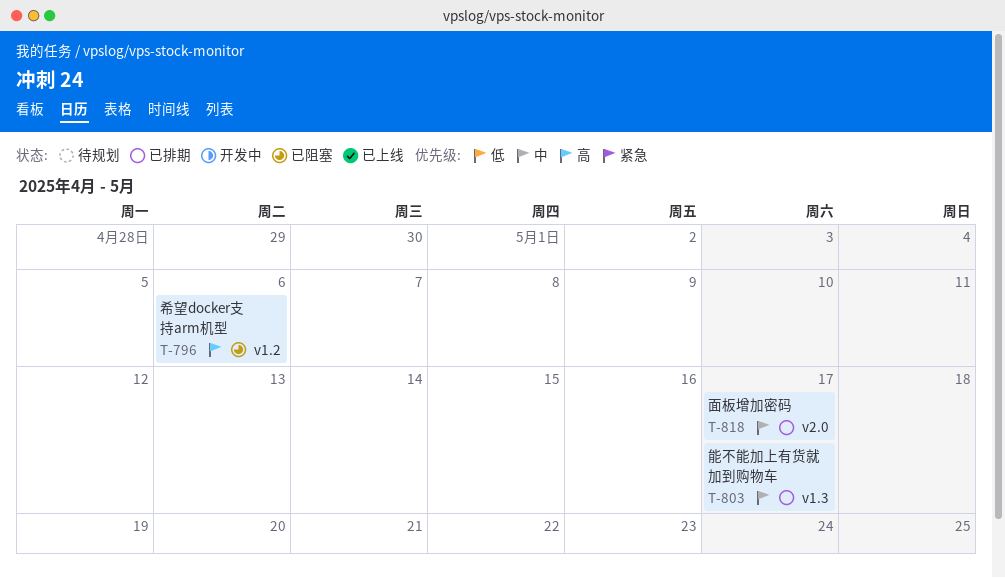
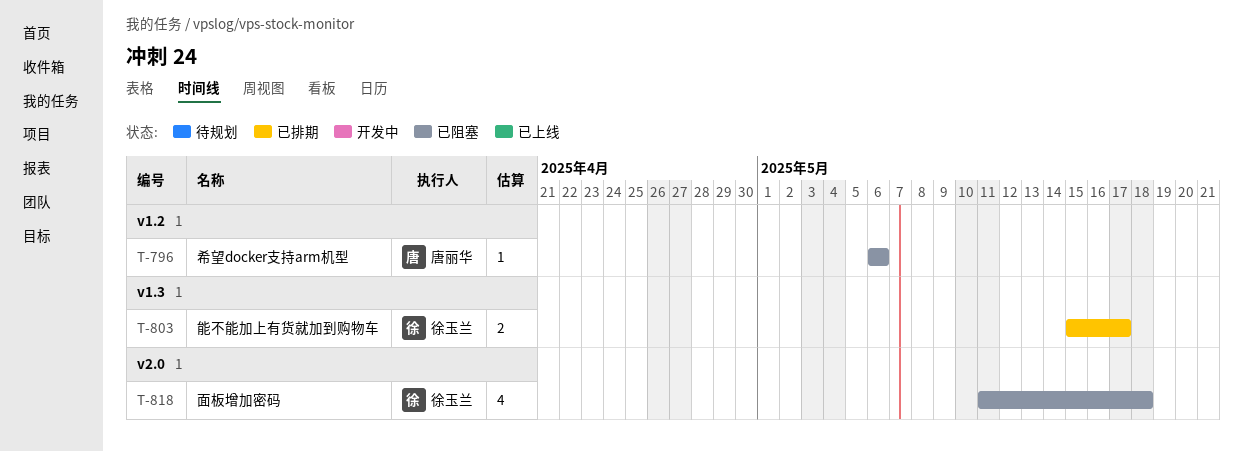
T-818, status: 已排期 -> 已阻塞
T-818, due: May 17 -> May 18

